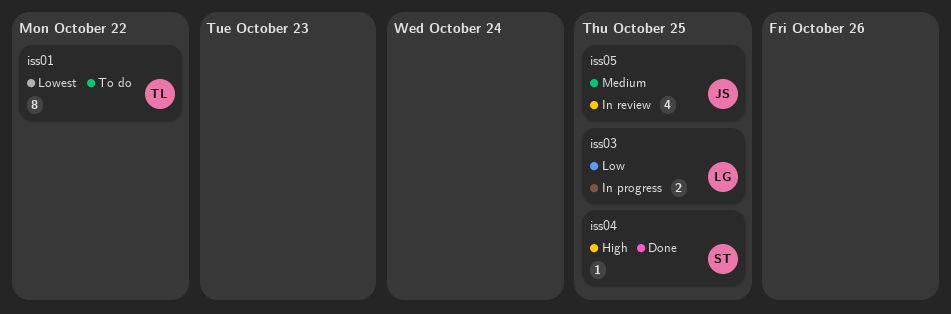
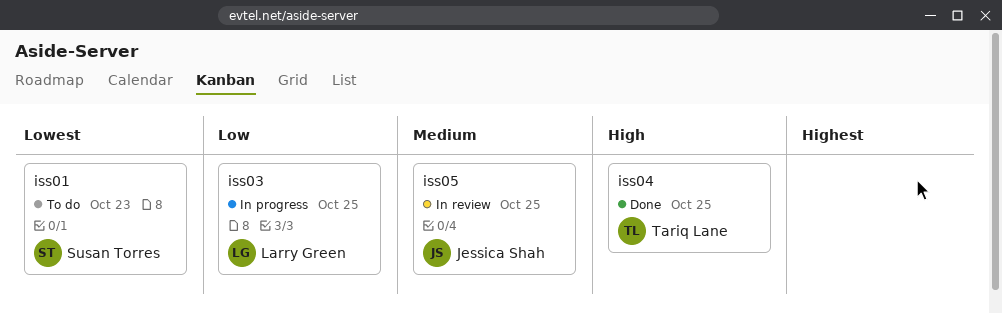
iss01, owner: Tariq Lane -> Susan Torres
iss01, due: Oct 22 -> Oct 23
iss04, owner: Susan Torres -> Tariq Lane

